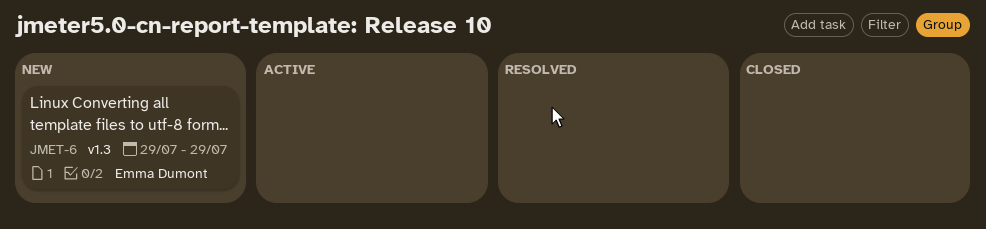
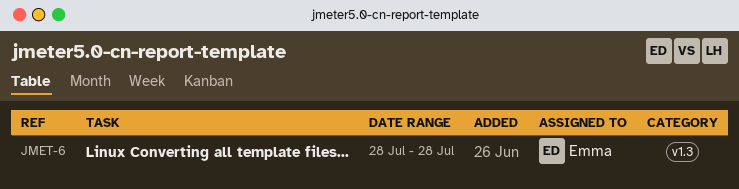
JMET-6, start: Jul 29 -> Jul 28
JMET-6, due: Jul 29 -> Jul 28

